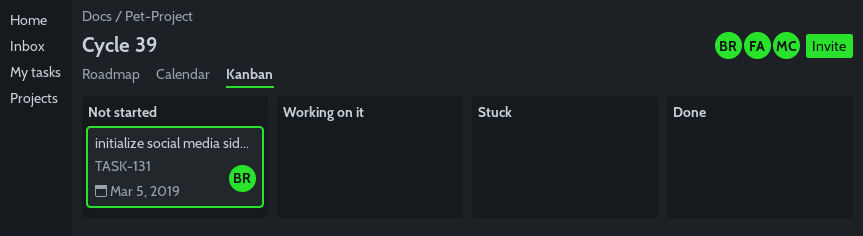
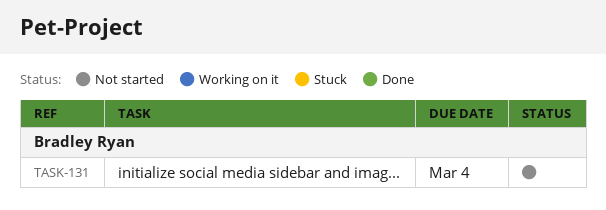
TASK-131, due: Mar 5 -> Mar 4

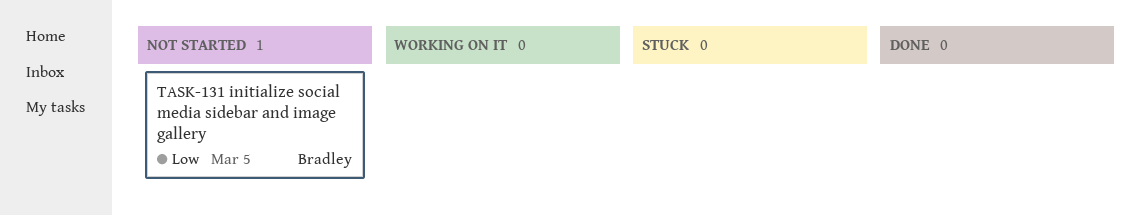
TASK-131, due: Mar 4 -> Mar 5

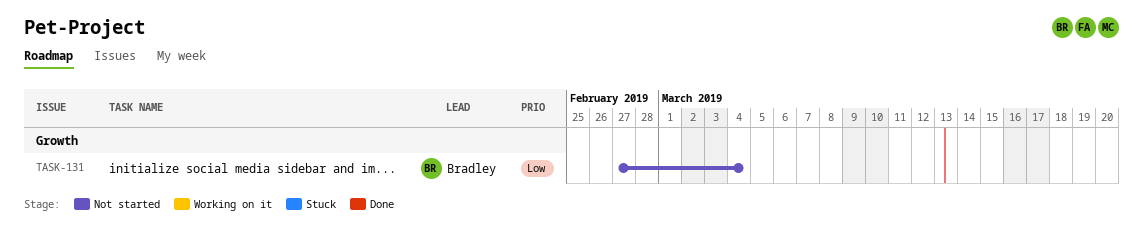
TASK-131, due: Mar 5 -> Mar 4

